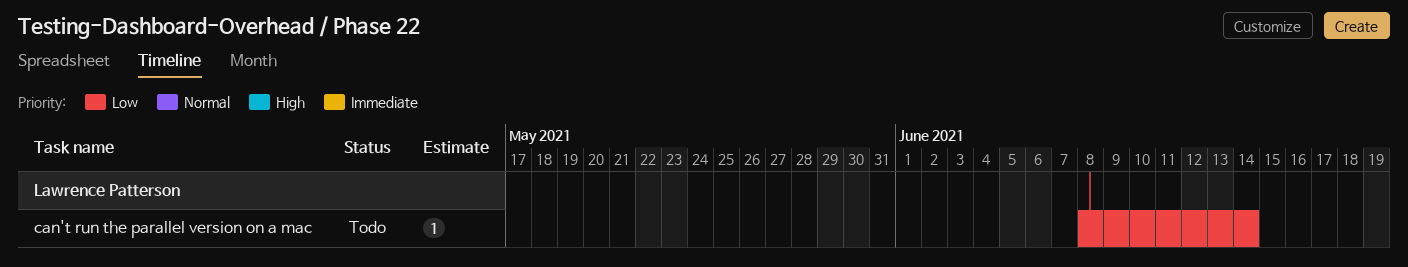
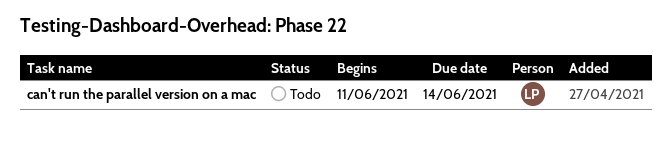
can't run the parallel version on a mac, start: Jun 8 -> Jun 11

